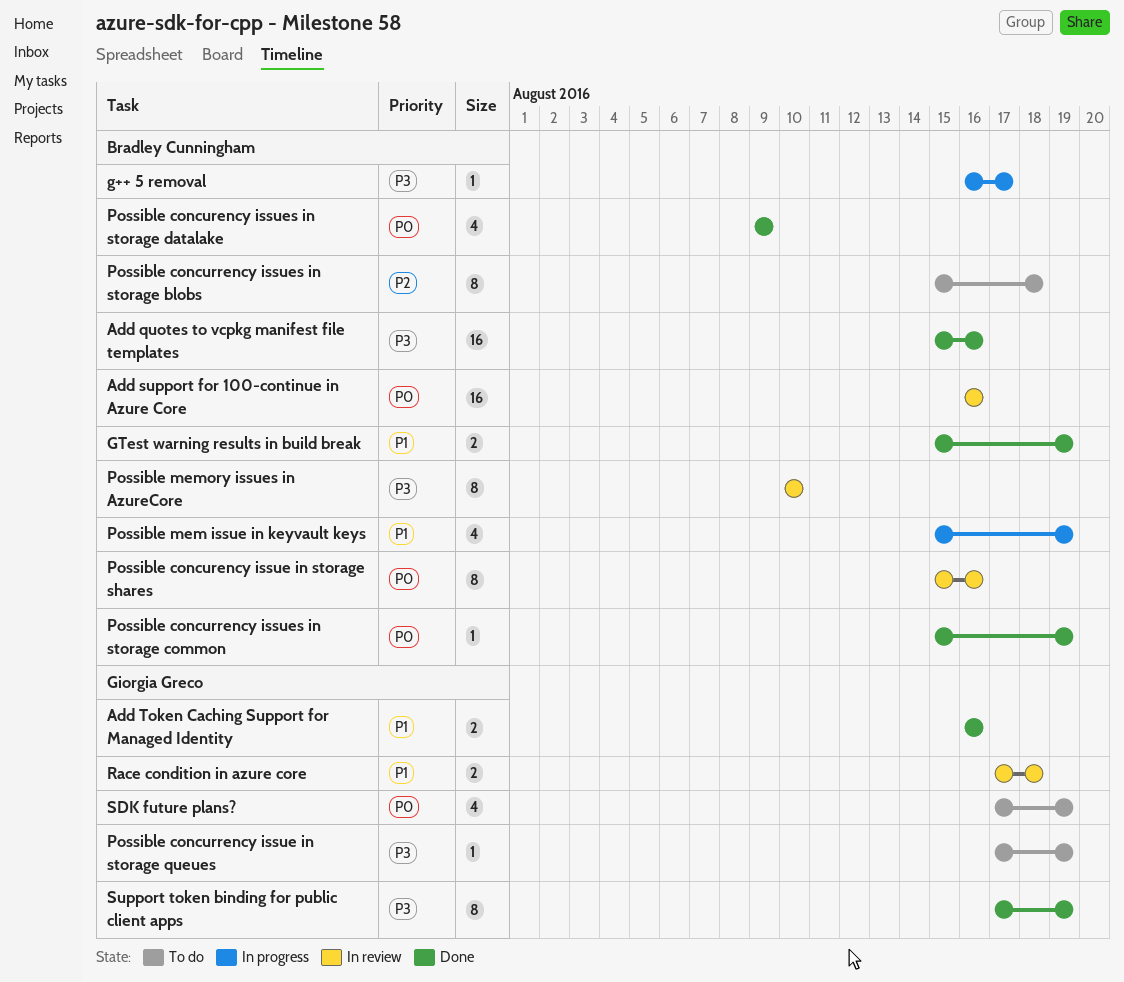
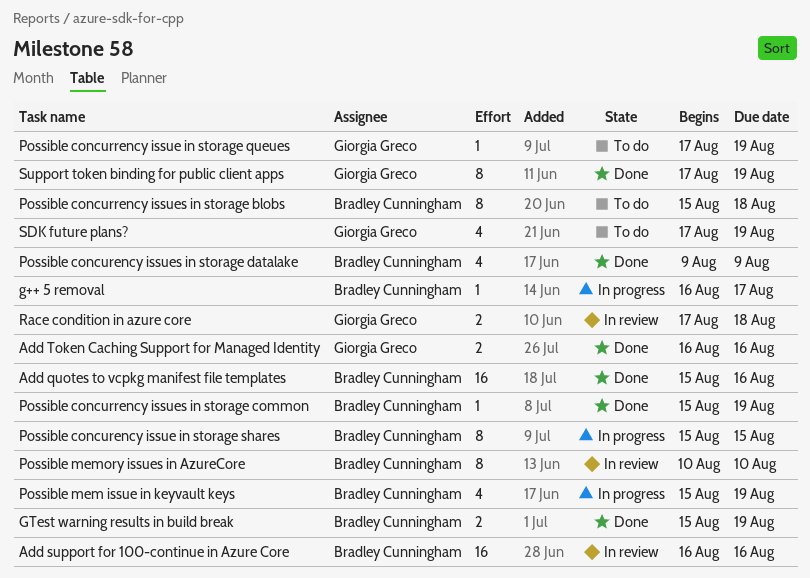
Possible concurency issue in storage shares, status: In review -> In progress
Possible concurency issue in storage shares, due: Aug 16 -> Aug 15

